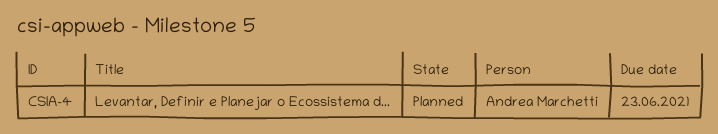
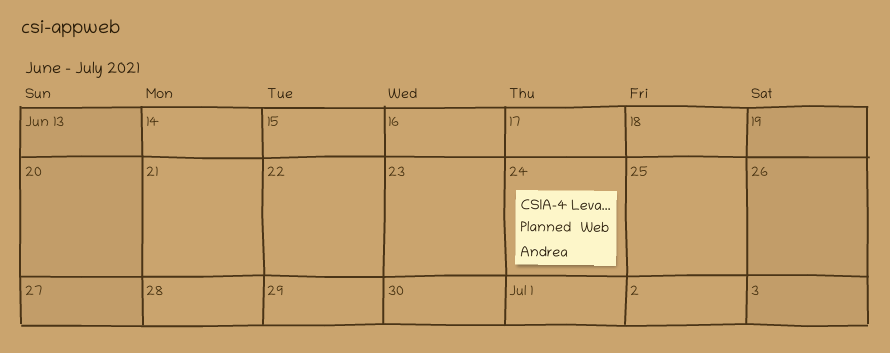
CSIA-4, due: Jun 23 -> Jun 24

